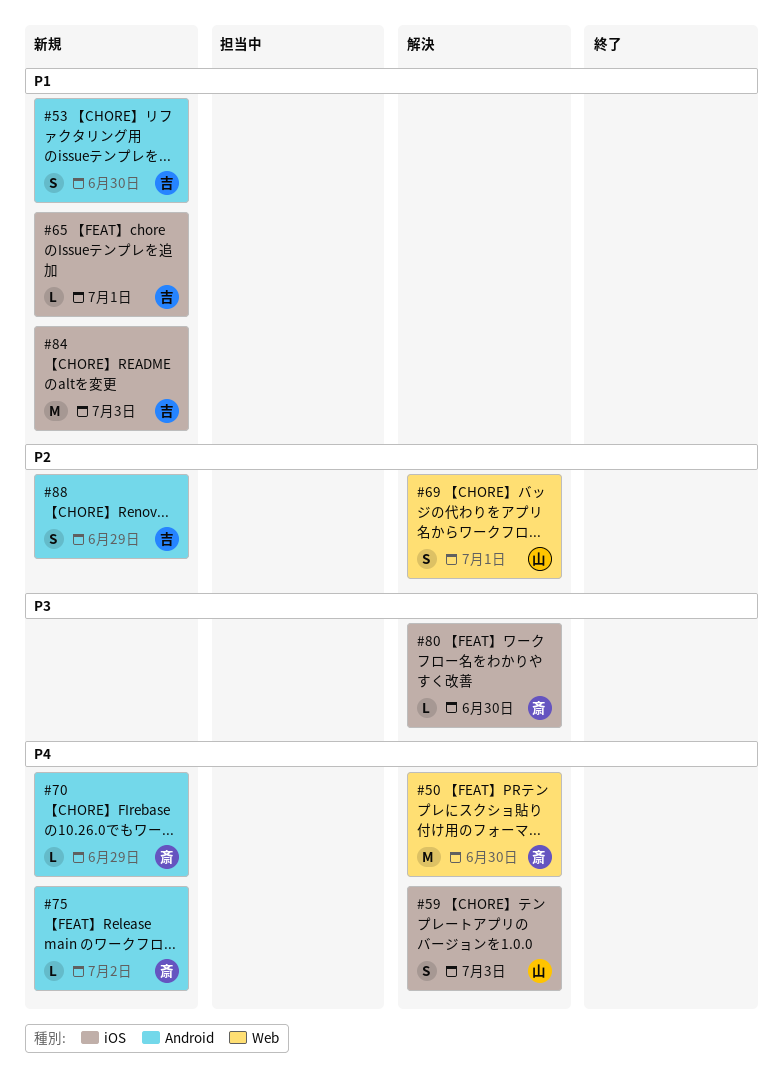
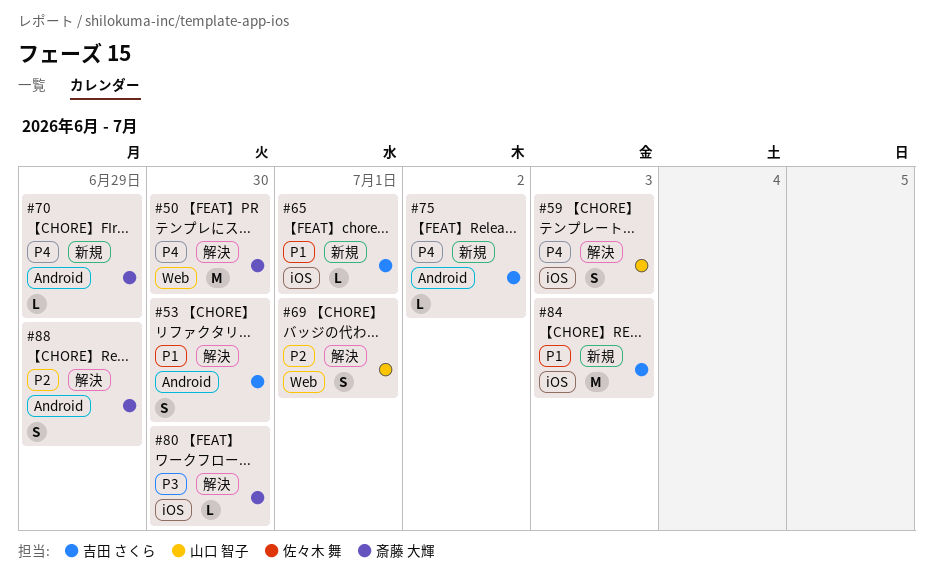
#53, status: 新規 -> 解決
#75, owner: 斎藤 大輝 -> 吉田 さくら
#88, status: 新規 -> 解決
#88, owner: 吉田 さくら -> 斎藤 大輝

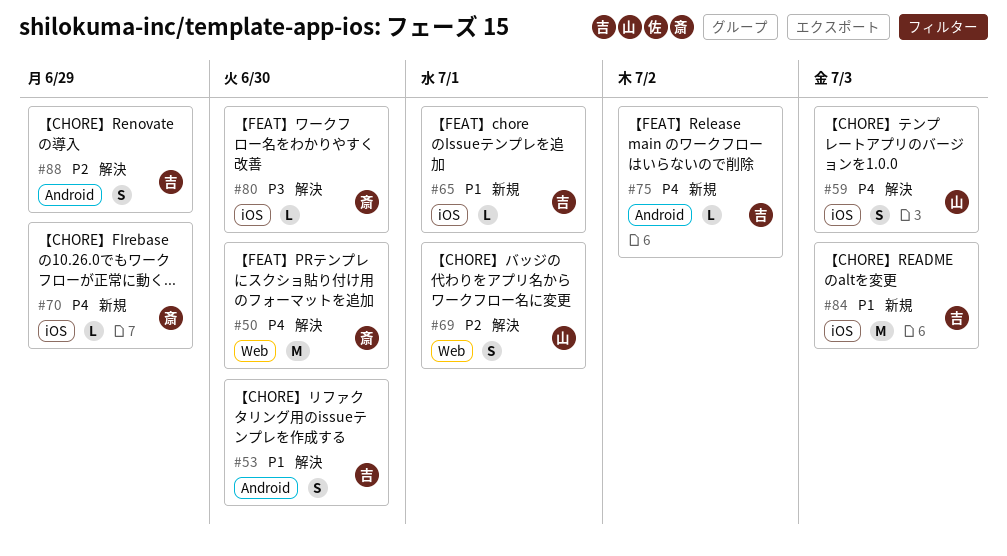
#70, label: Android -> iOS
#88, owner: 斎藤 大輝 -> 吉田 さくら

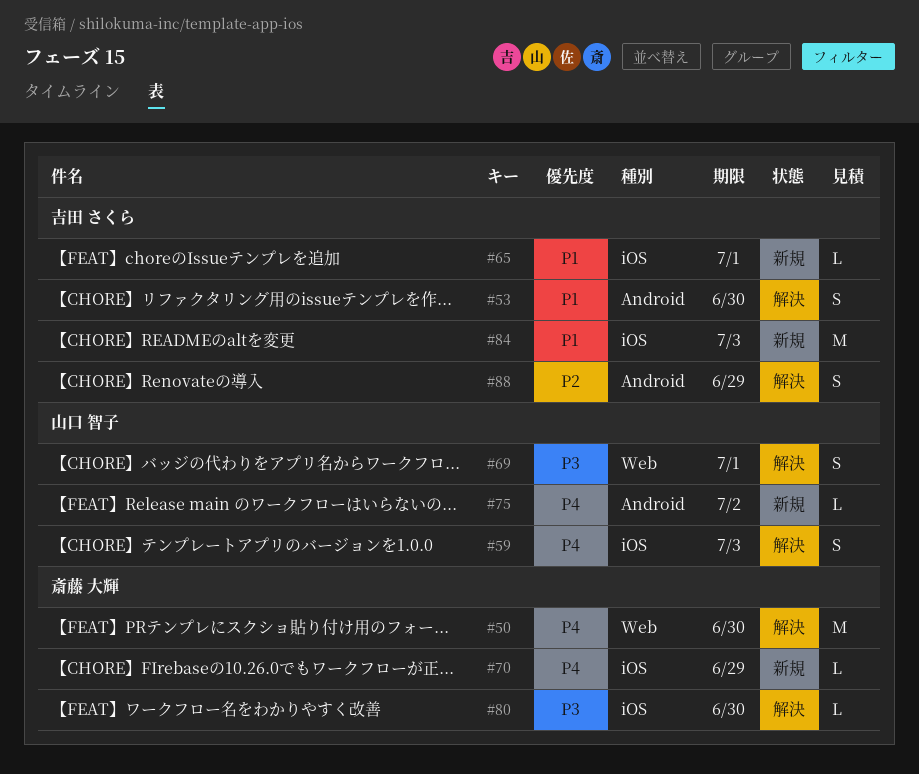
#69, priority: P2 -> P3
#75, owner: 吉田 さくら -> 山口 智子

